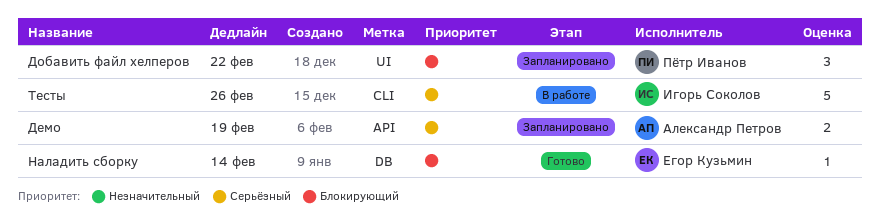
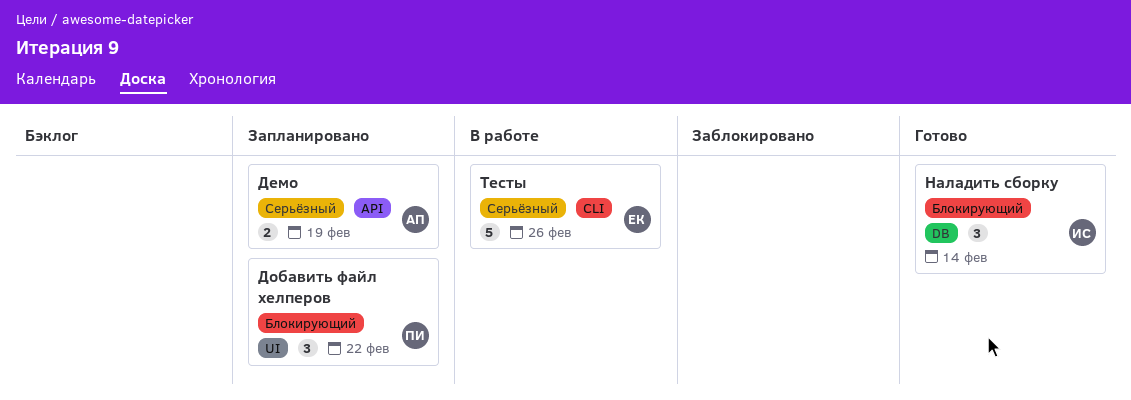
Наладить сборку, owner: Егор Кузьмин -> Игорь Соколов
Наладить сборку, estimate: 1 -> 3
Тесты, owner: Игорь Соколов -> Егор Кузьмин

